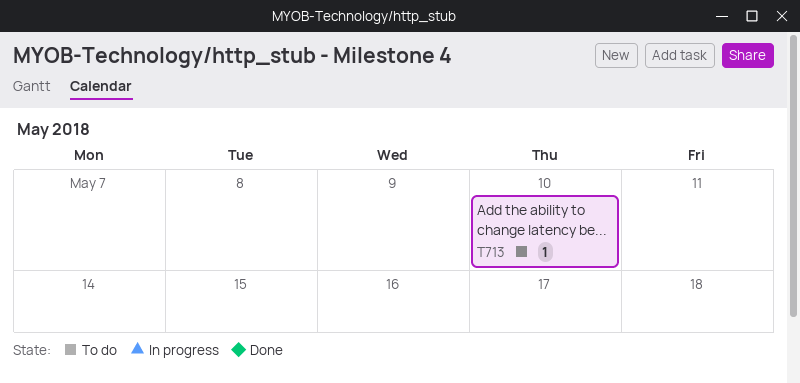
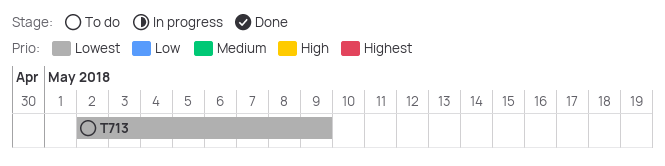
T713, due: May 10 -> May 9

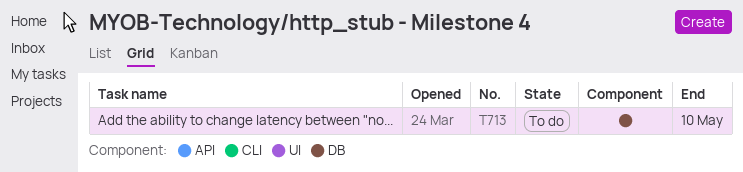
T713, due: May 9 -> May 10

